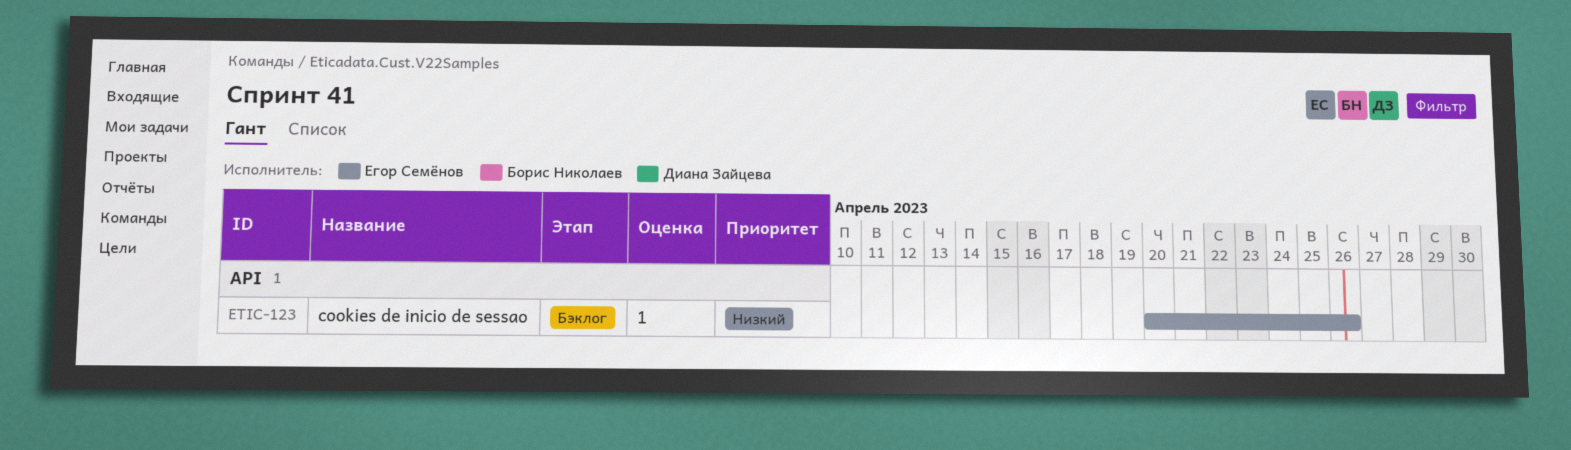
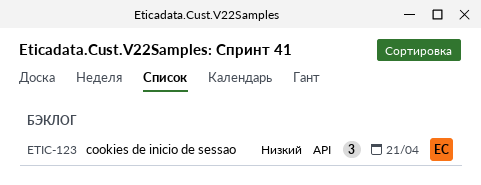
ETIC-123, estimate: 1 -> 3
ETIC-123, due: Apr 26 -> Apr 21

